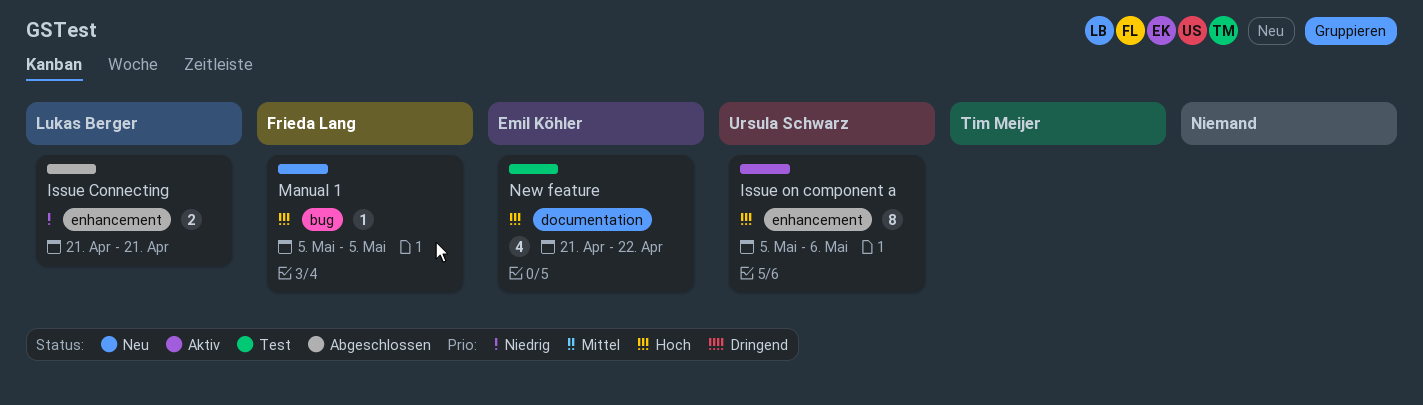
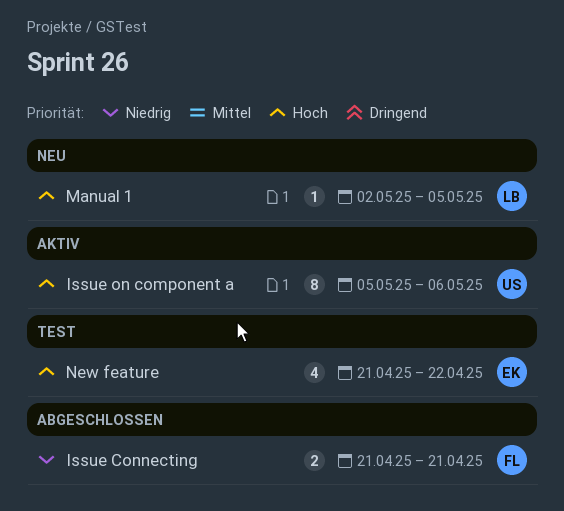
Issue Connecting, owner: Lukas Berger -> Frieda Lang
Manual 1, owner: Frieda Lang -> Lukas Berger
Manual 1, start: May 5 -> May 2

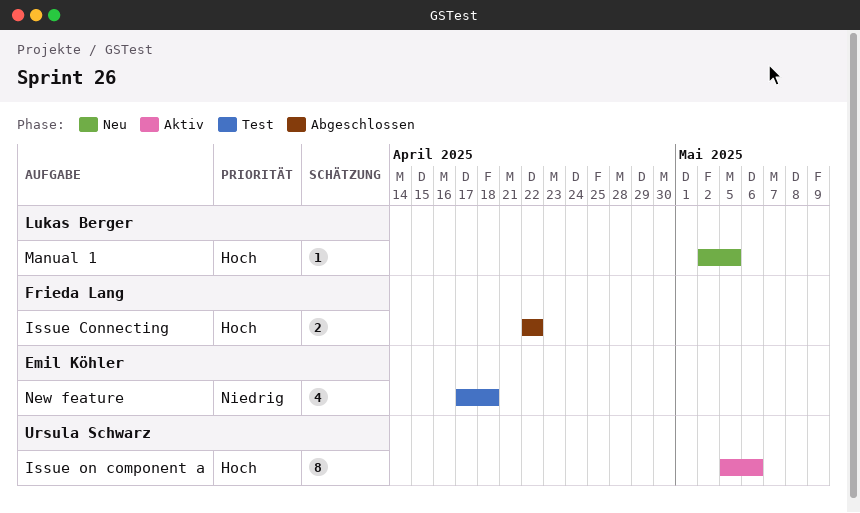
Issue Connecting, priority: Niedrig -> Hoch
Issue Connecting, start: Apr 21 -> Apr 22
Issue Connecting, due: Apr 21 -> Apr 22
New feature, priority: Hoch -> Niedrig
New feature, start: Apr 21 -> Apr 17
New feature, due: Apr 22 -> Apr 18

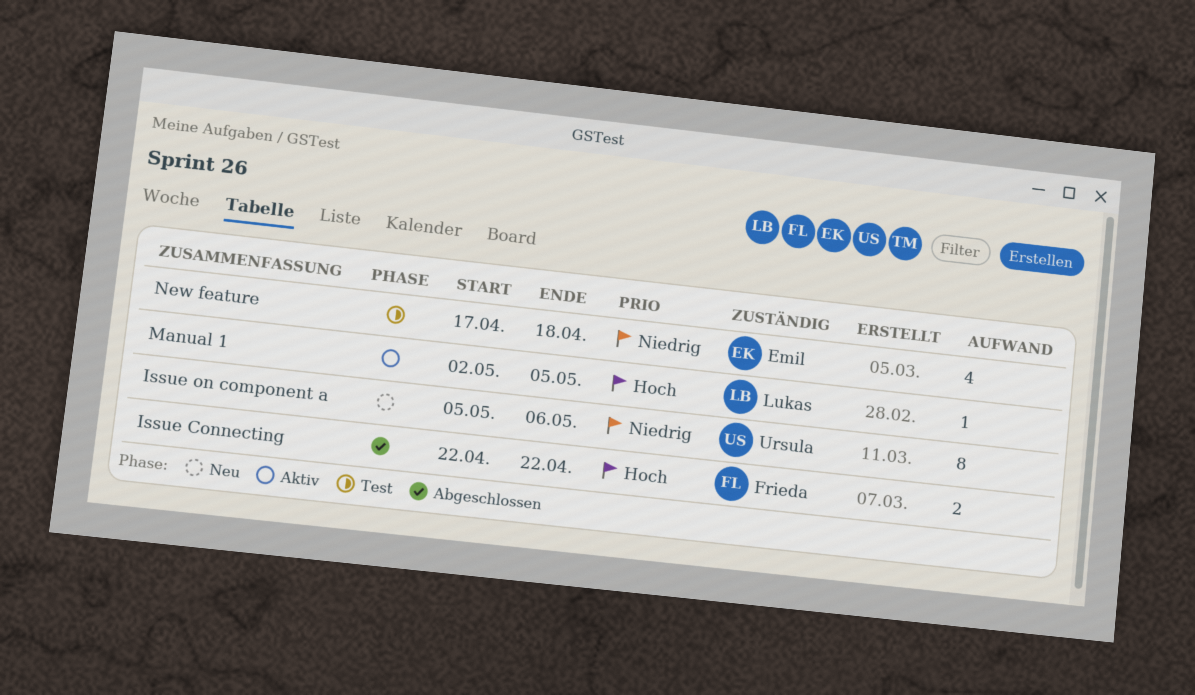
Issue on component a, status: Aktiv -> Neu
Issue on component a, priority: Hoch -> Niedrig
Manual 1, status: Neu -> Aktiv

